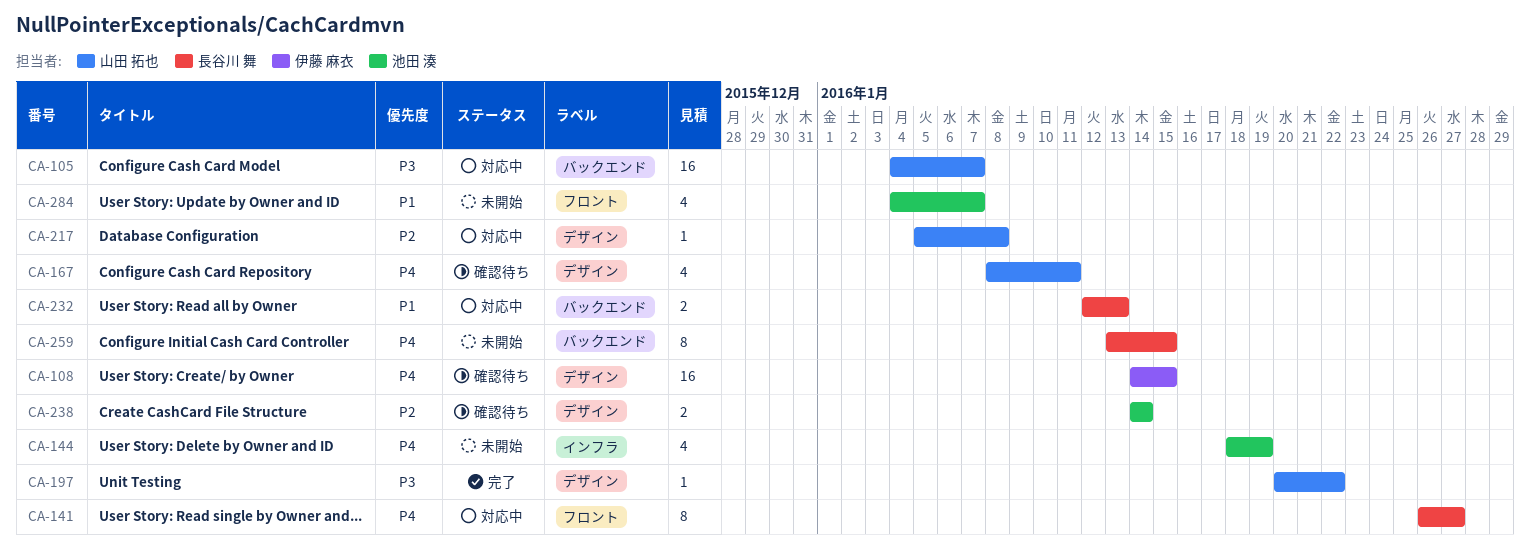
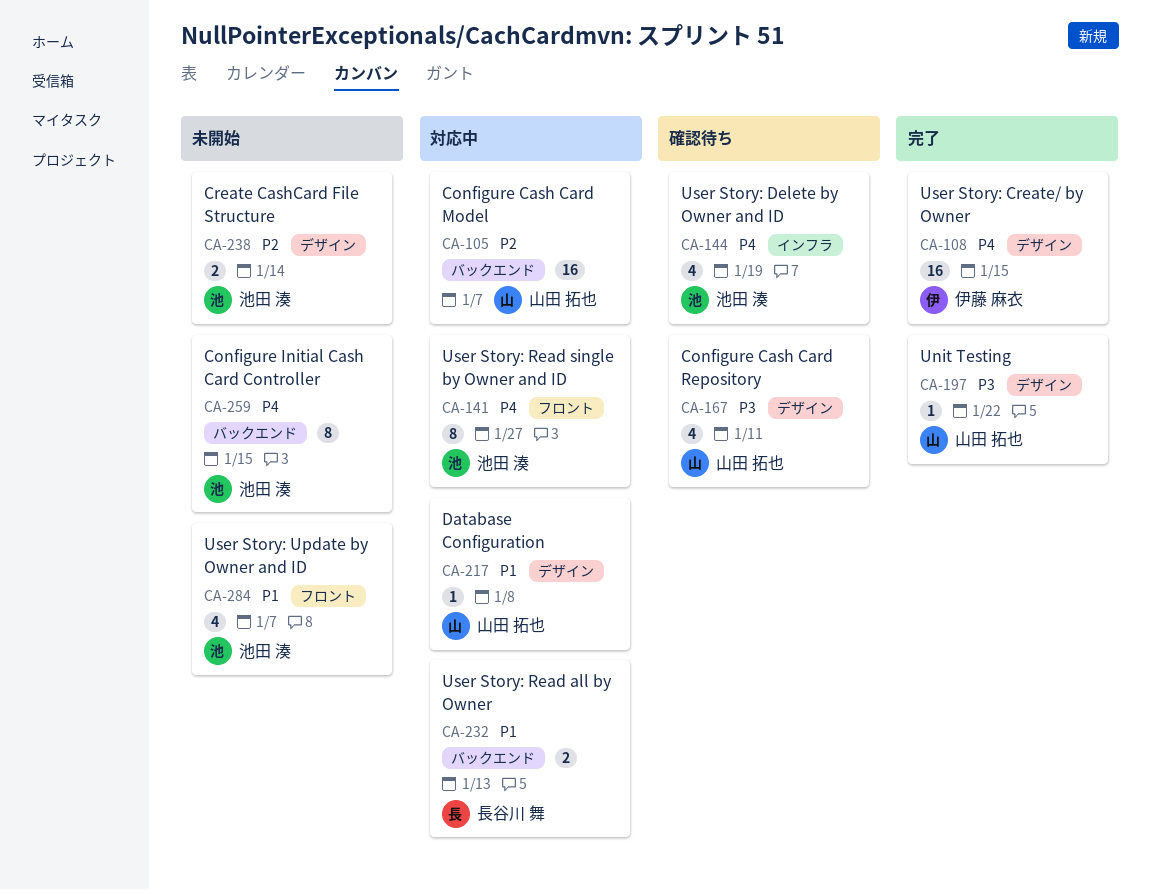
CA-105, priority: P3 -> P2
CA-108, status: 確認待ち -> 完了
CA-141, owner: 長谷川 舞 -> 池田 湊
CA-144, status: 未開始 -> 確認待ち
CA-167, priority: P4 -> P3
CA-217, priority: P2 -> P1
CA-238, status: 確認待ち -> 未開始
CA-259, owner: 長谷川 舞 -> 池田 湊

